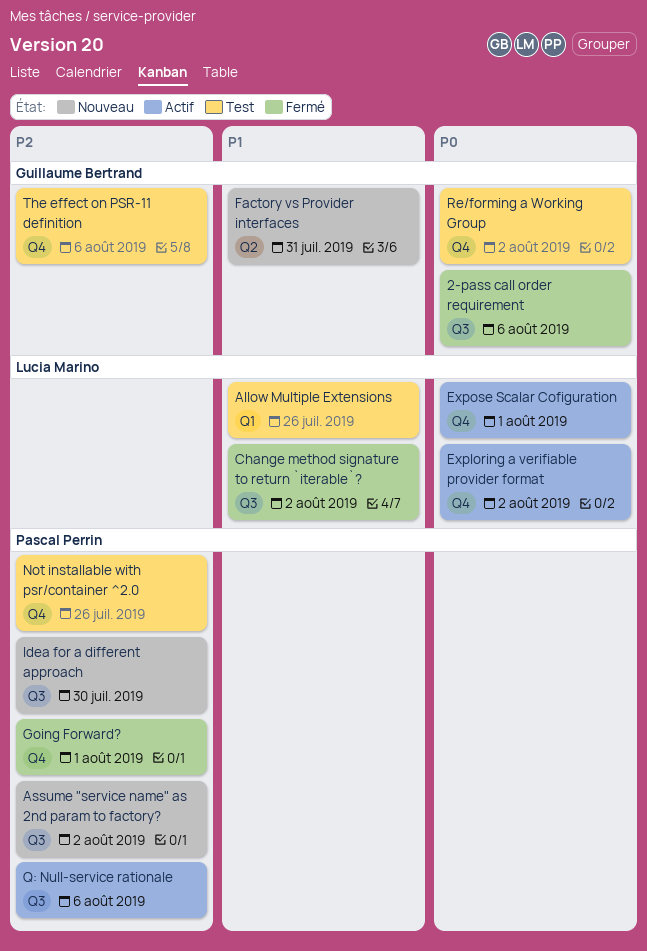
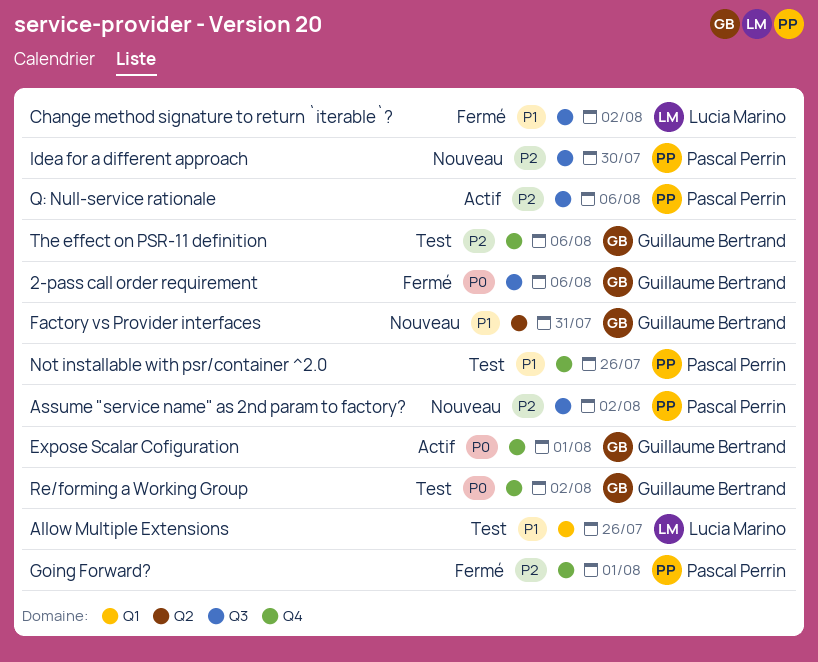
Exploring a verifiable provider format: present -> none
Expose Scalar Cofiguration, owner: Lucia Marino -> Guillaume Bertrand
Not installable with psr/container ^2.0, priority: P2 -> P1

